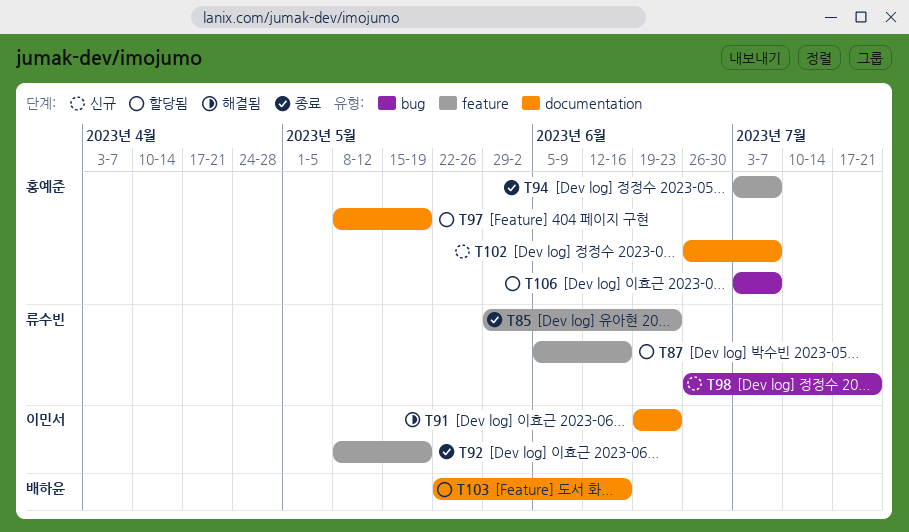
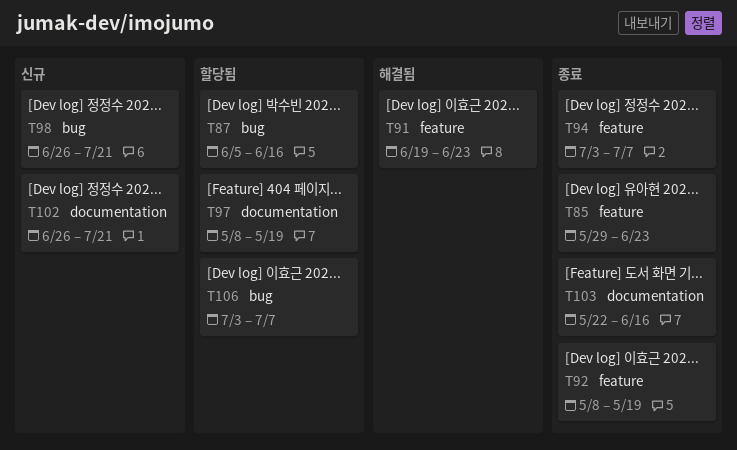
T87, label: feature -> bug
T91, label: documentation -> feature
T102, due: Jul 7 -> Jul 21
T103, status: 할당됨 -> 종료

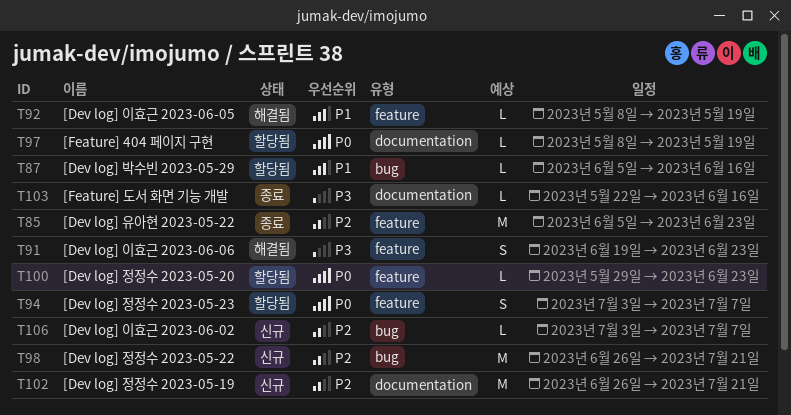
T85, start: May 29 -> Jun 5
T92, status: 종료 -> 해결됨
T94, status: 종료 -> 할당됨
T100: none -> present
T106, status: 할당됨 -> 신규

